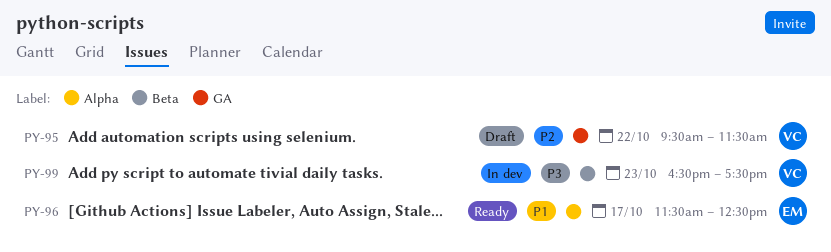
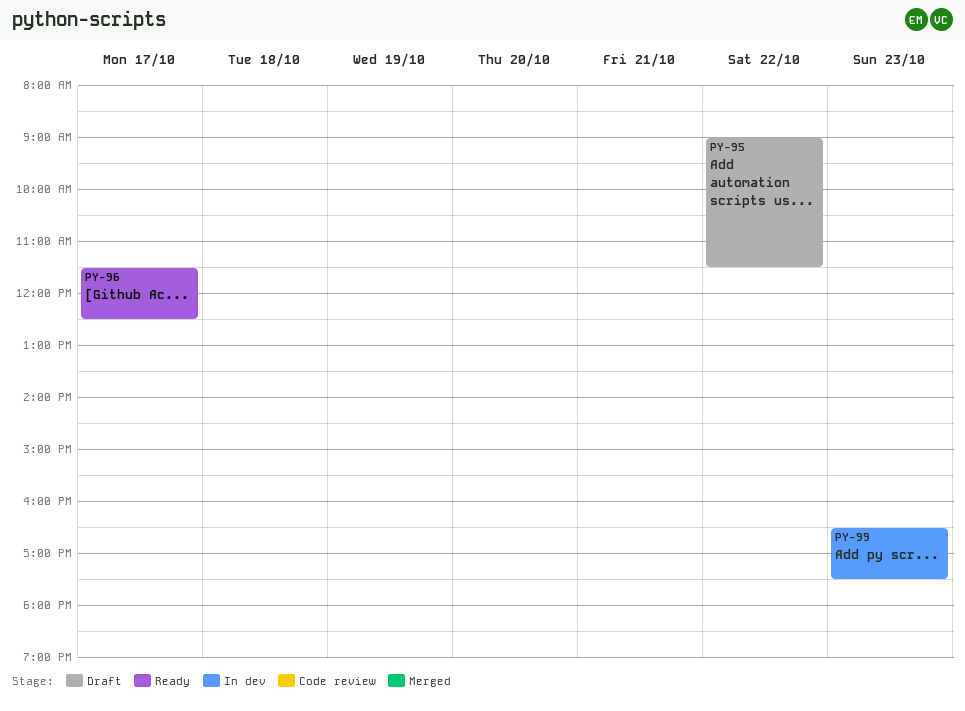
PY-95, begins: 09:30 -> 09:00

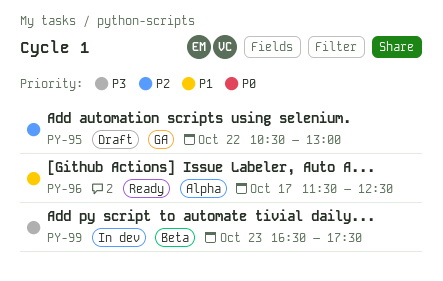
PY-95, begins: 09:00 -> 10:30
PY-95, ends: 11:30 -> 13:00

